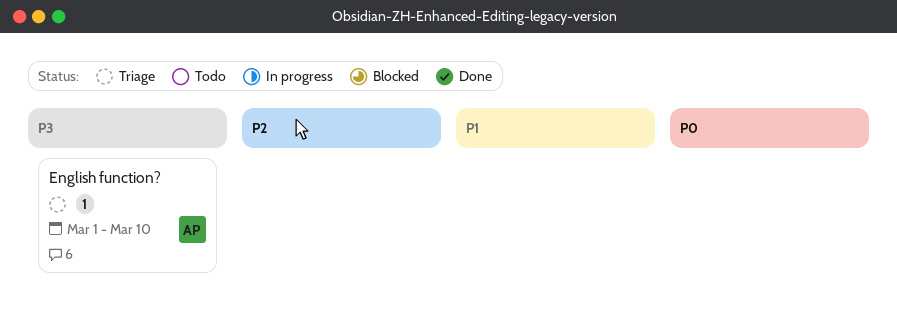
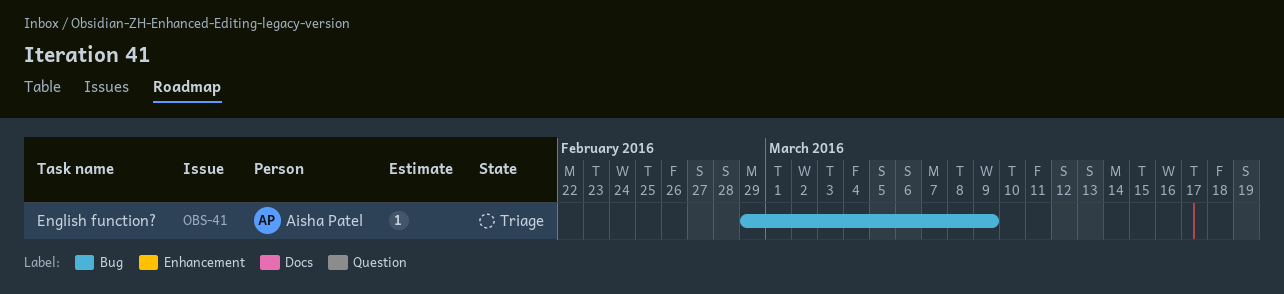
English function?, start: Mar 1 -> Feb 29
English function?, due: Mar 10 -> Mar 9

